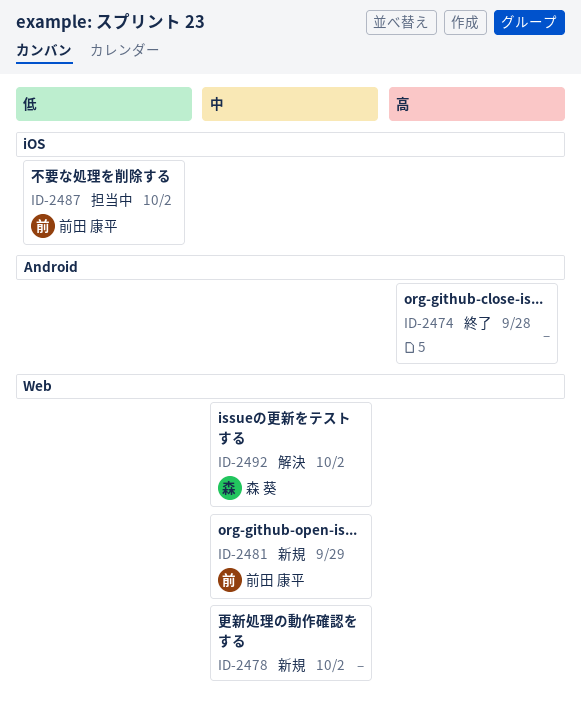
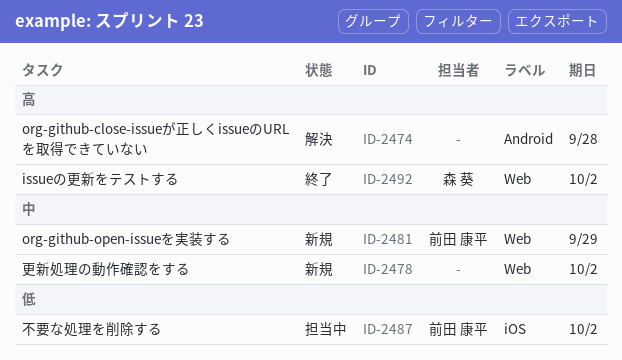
ID-2474, status: 終了 -> 解決
ID-2492, status: 解決 -> 終了
ID-2492, priority: 中 -> 高

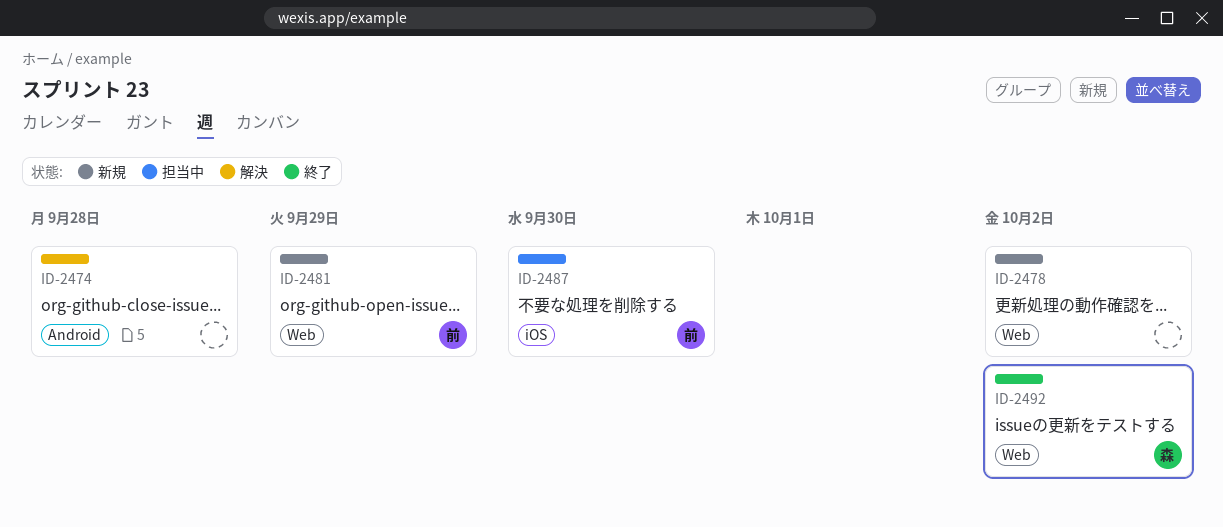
ID-2487, due: Oct 2 -> Sep 30

